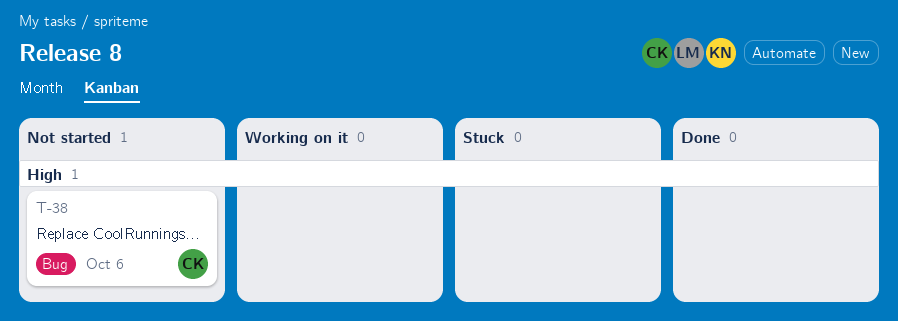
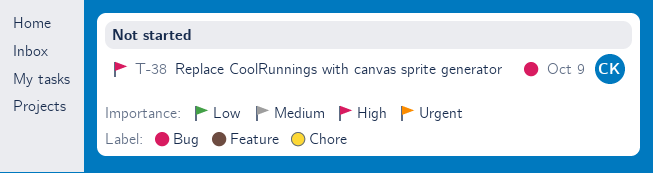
T-38, due: Oct 6 -> Oct 9

